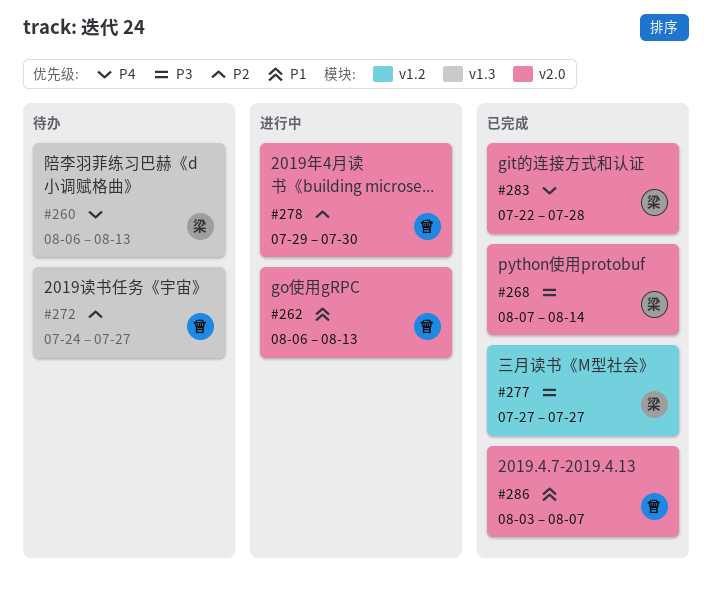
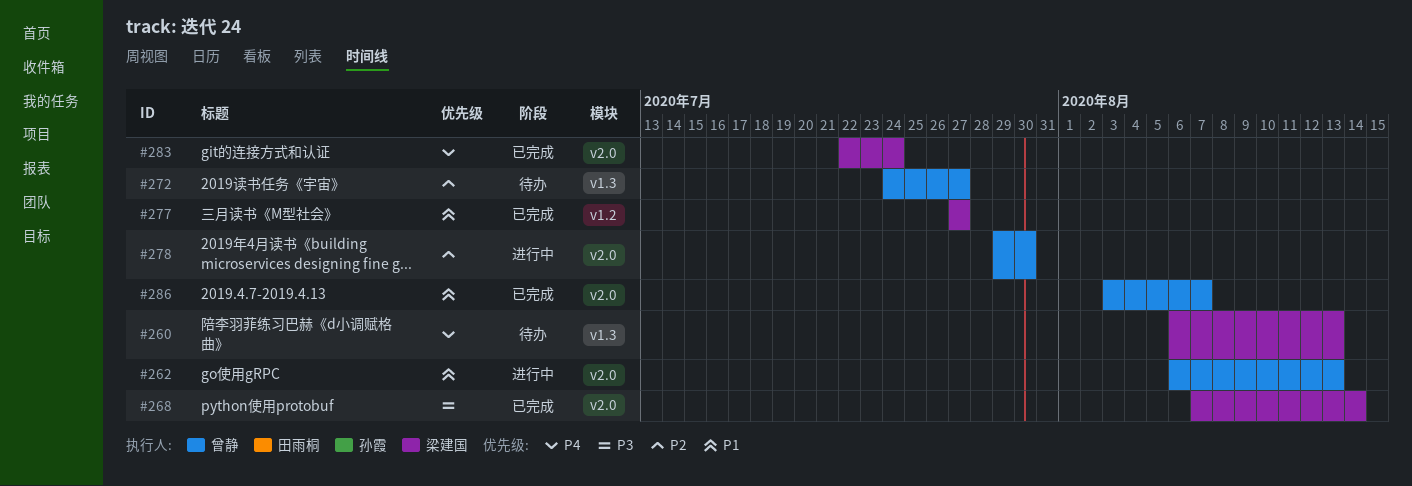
#277, priority: P3 -> P1
#283, due: Jul 28 -> Jul 24

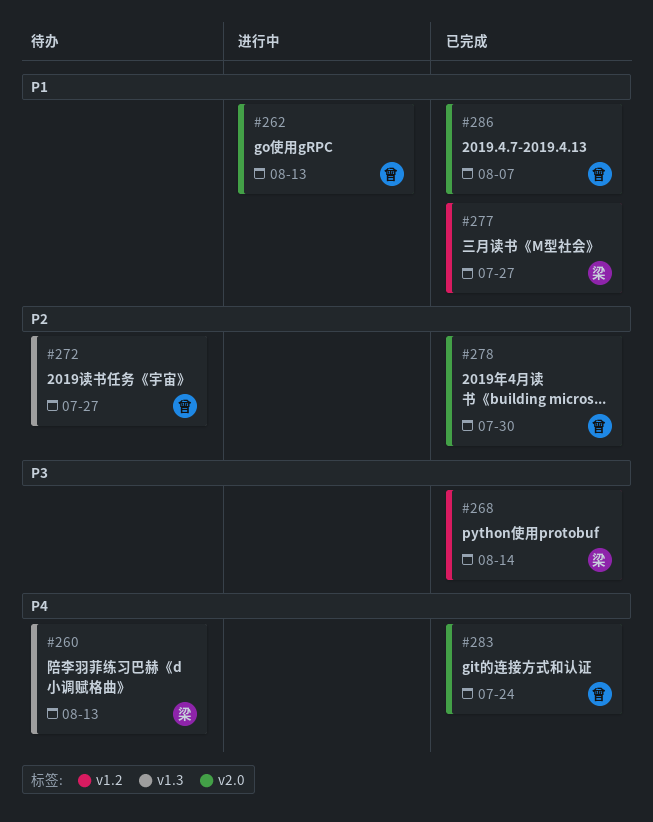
#268, label: v2.0 -> v1.2
#278, status: 进行中 -> 已完成
#283, owner: 梁建国 -> 曾静

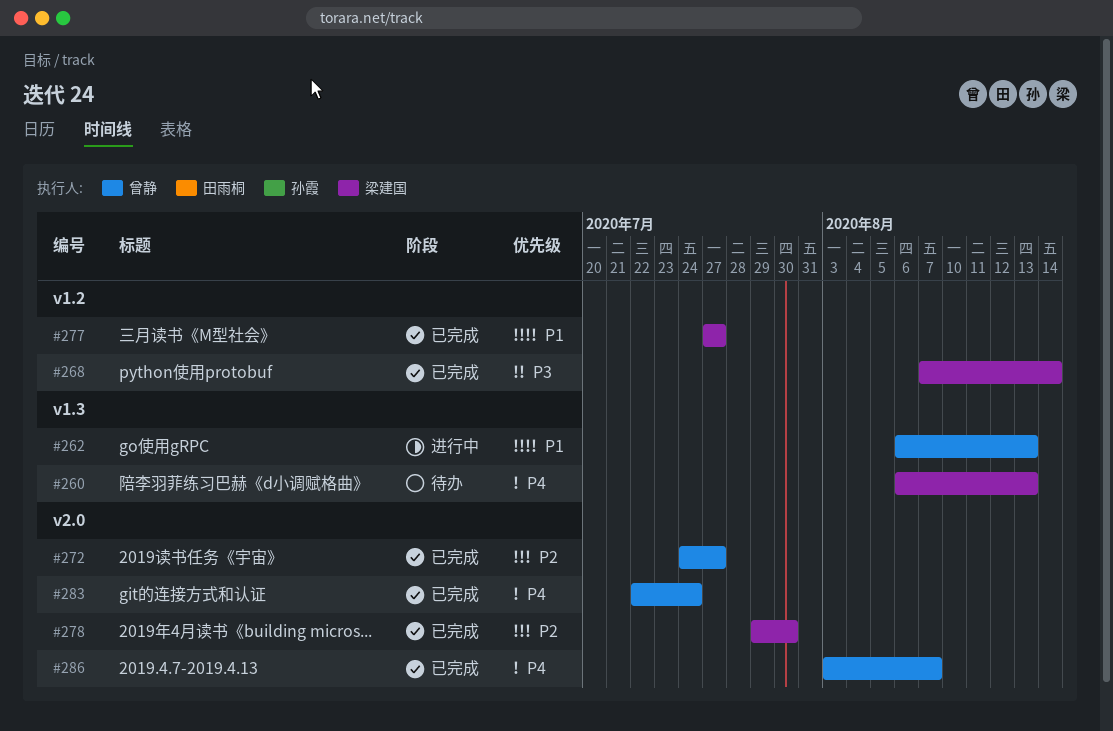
#262, label: v2.0 -> v1.3
#272, status: 待办 -> 已完成
#272, label: v1.3 -> v2.0
#278, owner: 曾静 -> 梁建国
#286, priority: P1 -> P4

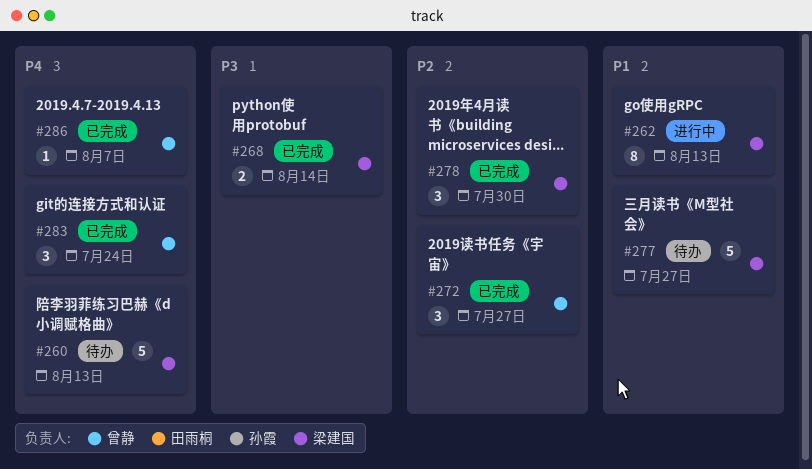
#262, owner: 曾静 -> 梁建国
#277, status: 已完成 -> 待办

